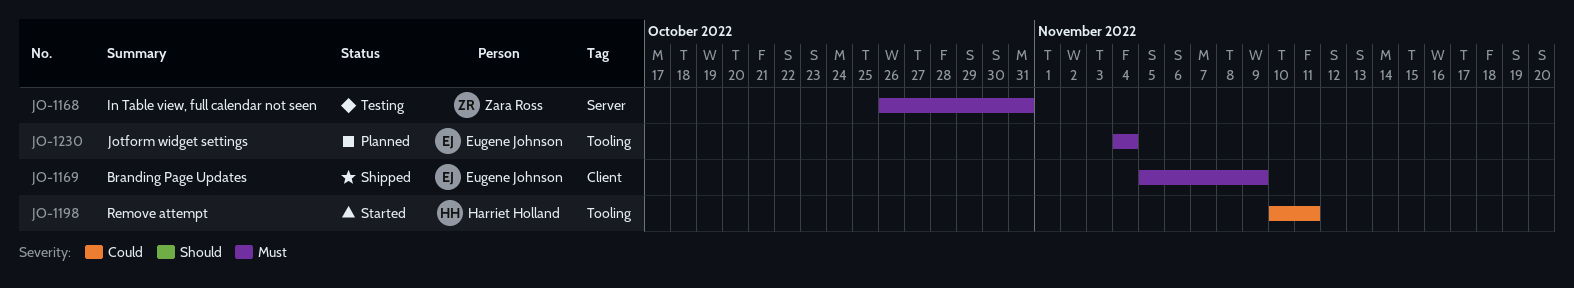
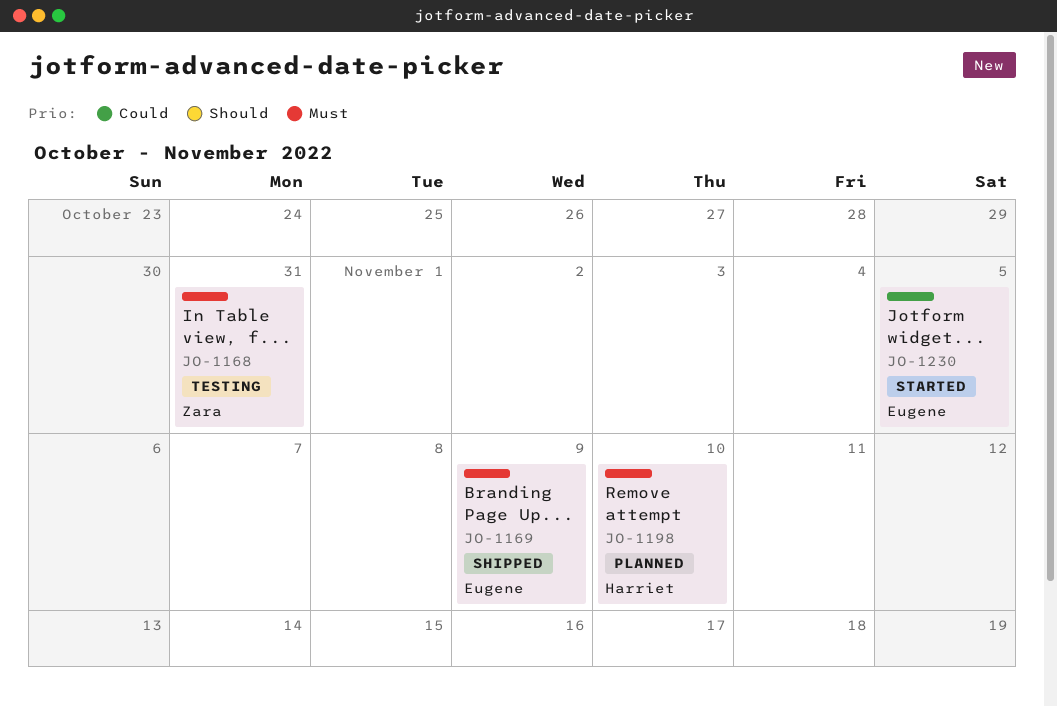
JO-1198, status: Started -> Planned
JO-1198, priority: Could -> Must
JO-1198, due: Nov 11 -> Nov 10
JO-1230, status: Planned -> Started
JO-1230, priority: Must -> Could
JO-1230, due: Nov 4 -> Nov 5

